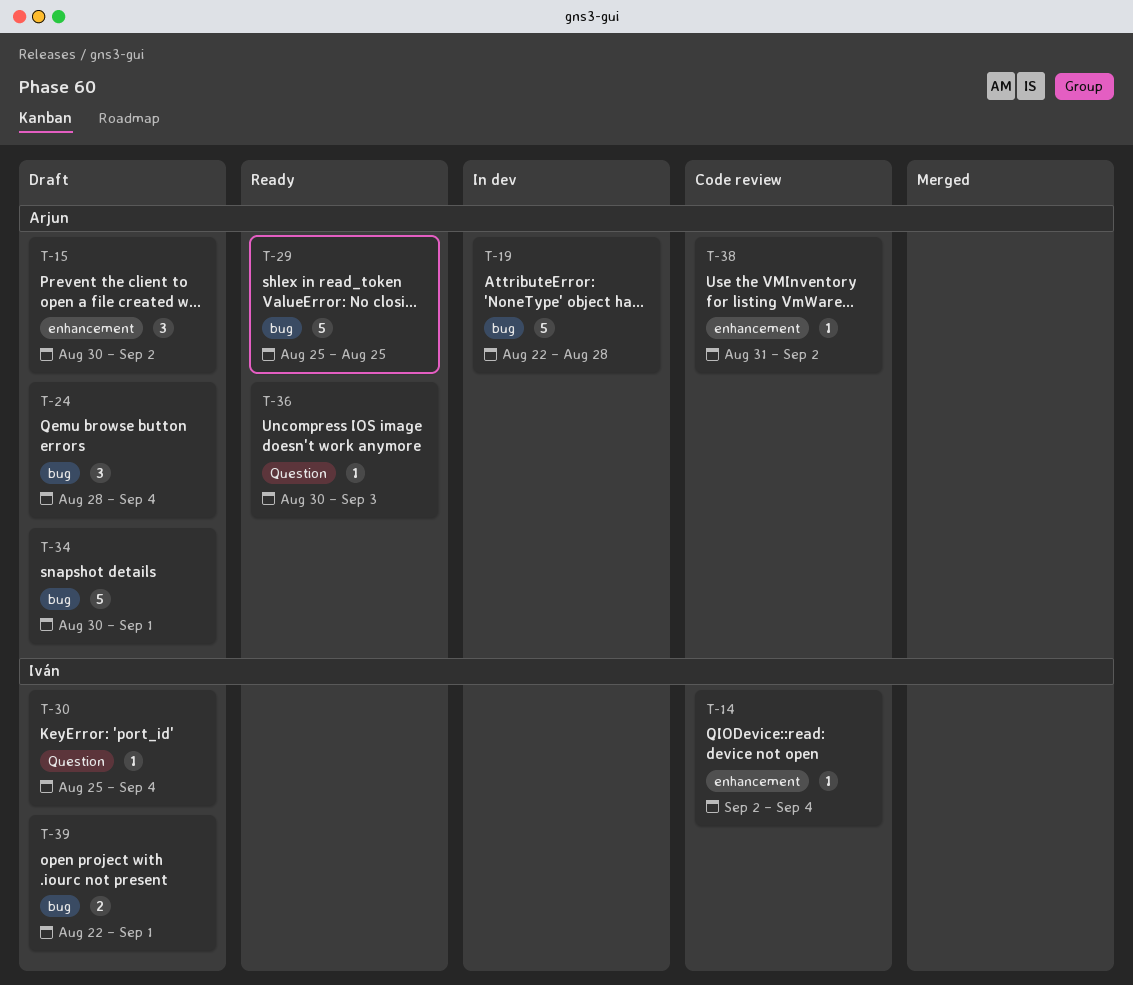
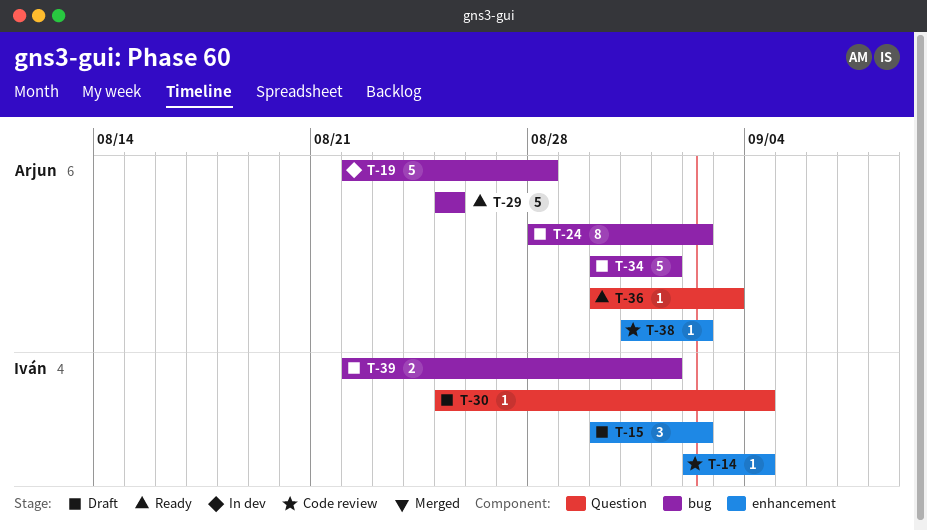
T-15, owner: Arjun -> Iván
T-24, estimate: 3 -> 8
T-24, due: Sep 4 -> Sep 2

